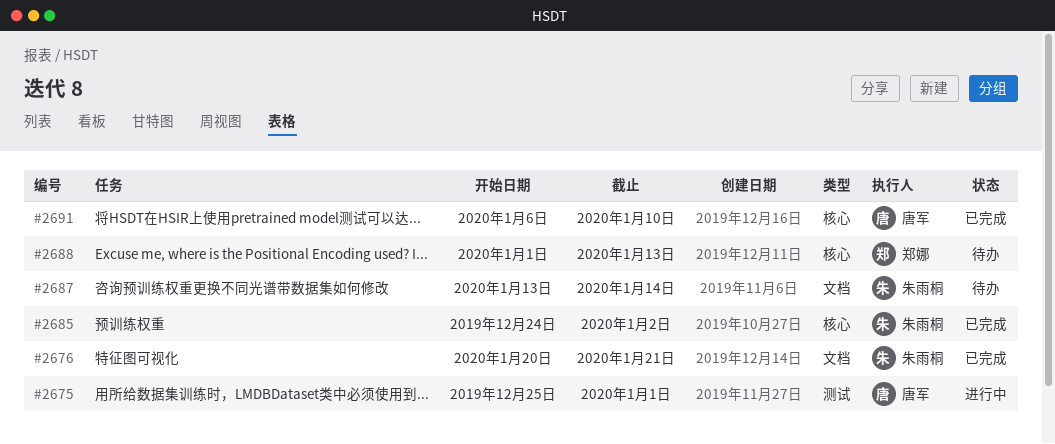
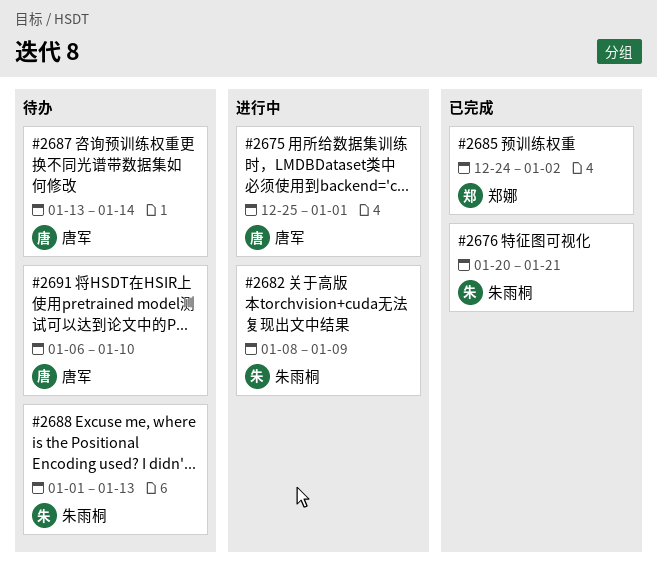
#2682: none -> present
#2685, owner: 朱雨桐 -> 郑娜
#2687, owner: 朱雨桐 -> 唐军
#2688, owner: 郑娜 -> 朱雨桐
#2691, status: 已完成 -> 待办

